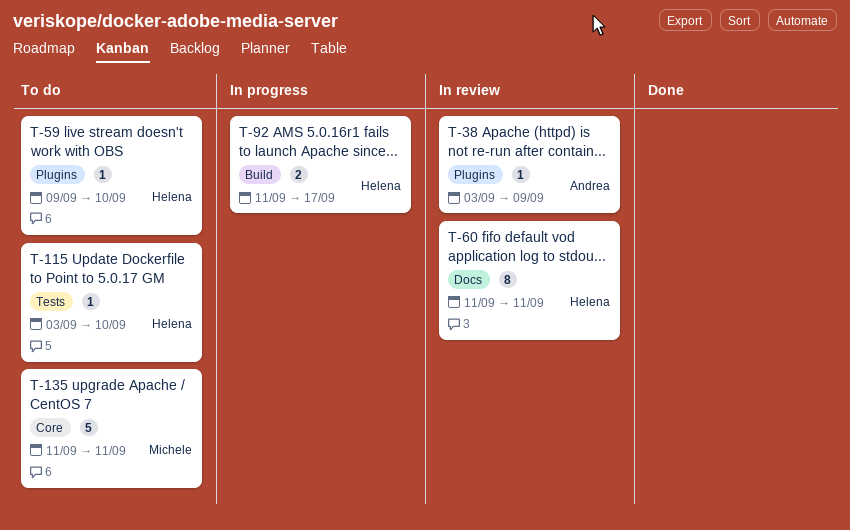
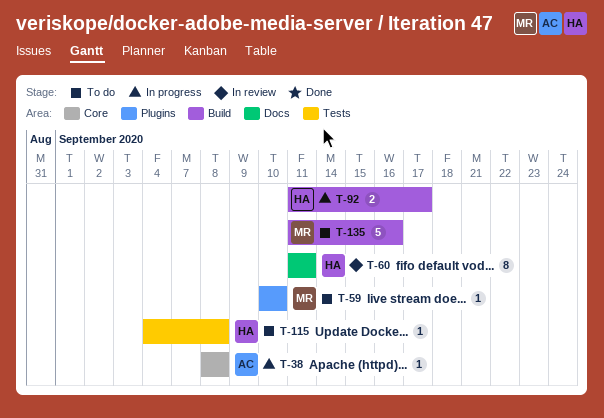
T-38, status: In review -> In progress
T-38, label: Plugins -> Core
T-38, start: Sep 3 -> Sep 8
T-38, due: Sep 9 -> Sep 8
T-59, owner: Helena -> Michele
T-59, start: Sep 9 -> Sep 10
T-115, start: Sep 3 -> Sep 4
T-115, due: Sep 10 -> Sep 8
T-135, label: Core -> Build
T-135, due: Sep 11 -> Sep 16

